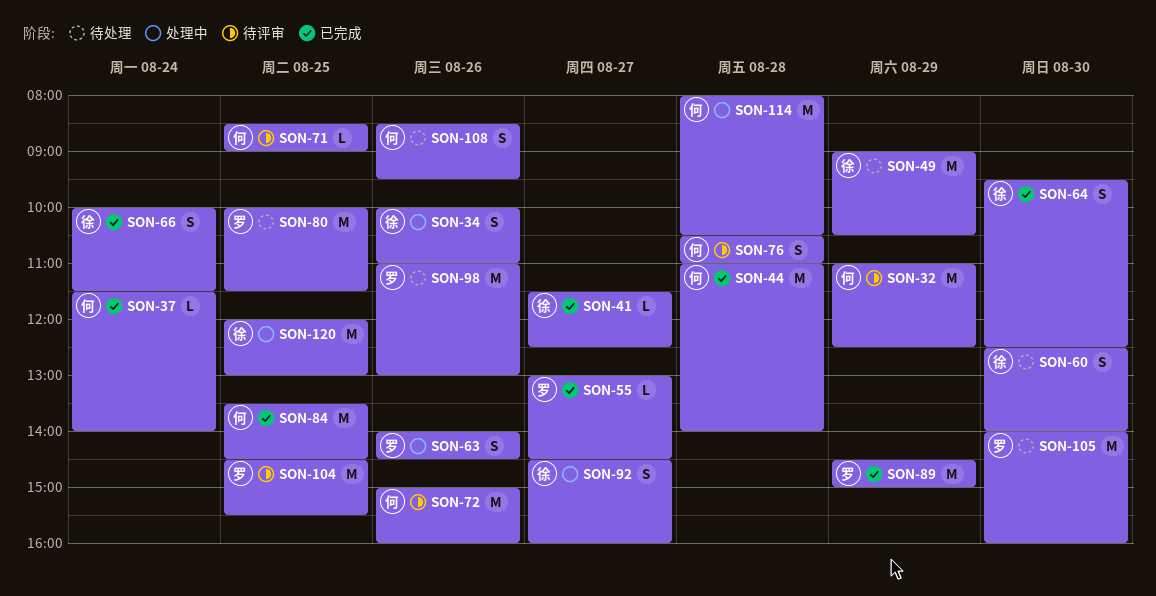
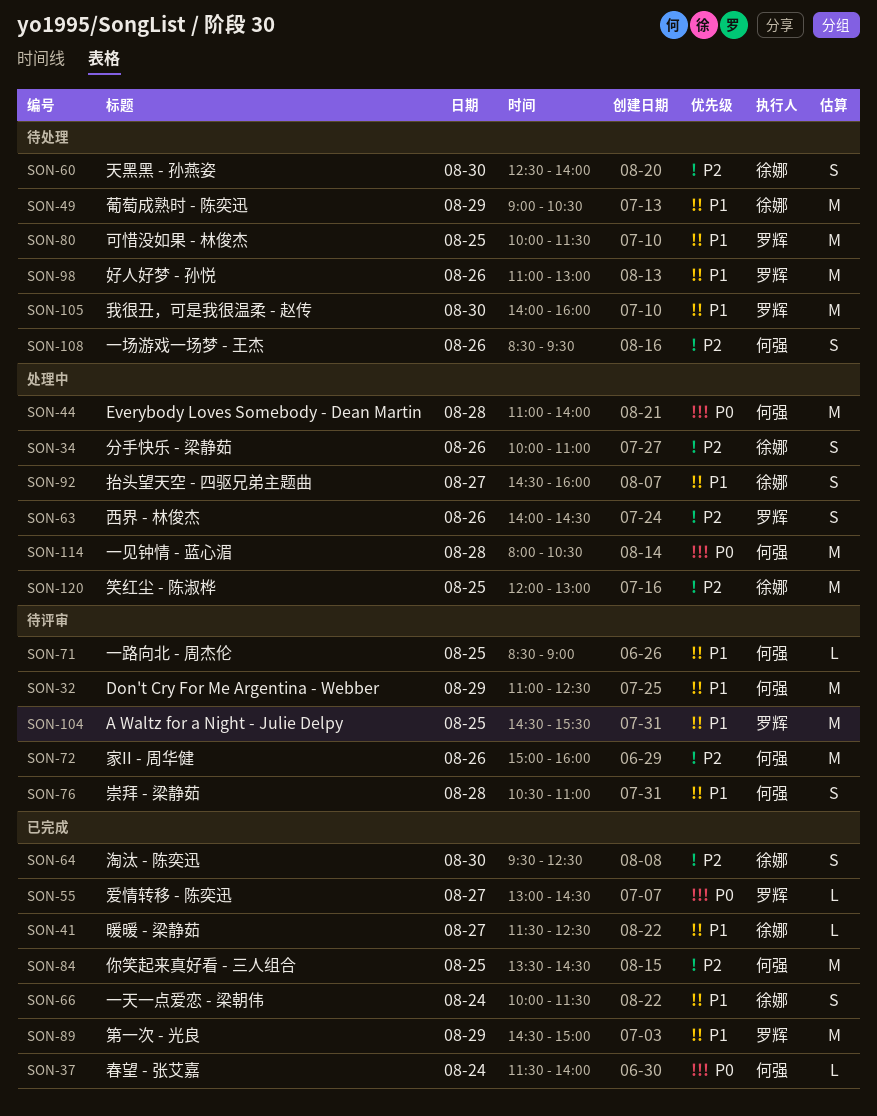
SON-44, status: 已完成 -> 处理中

